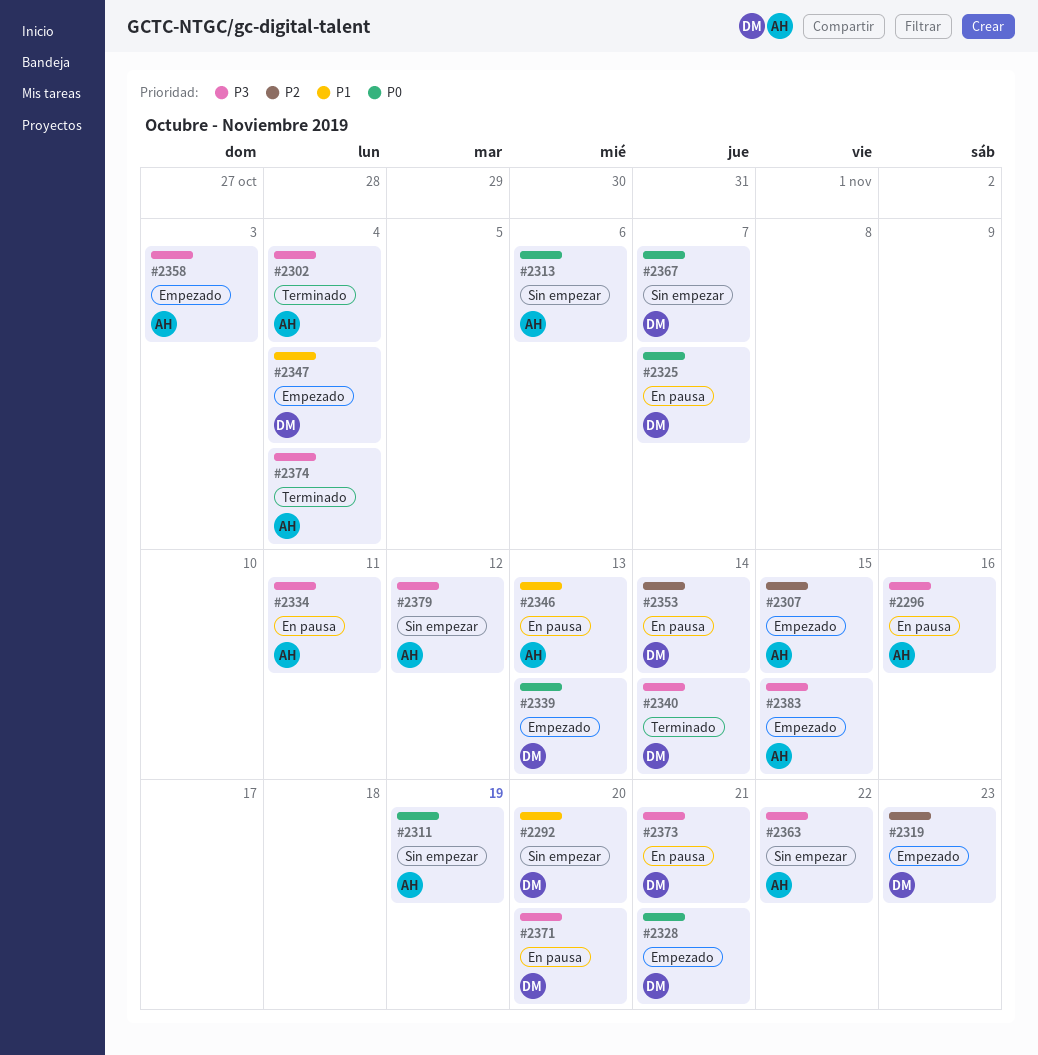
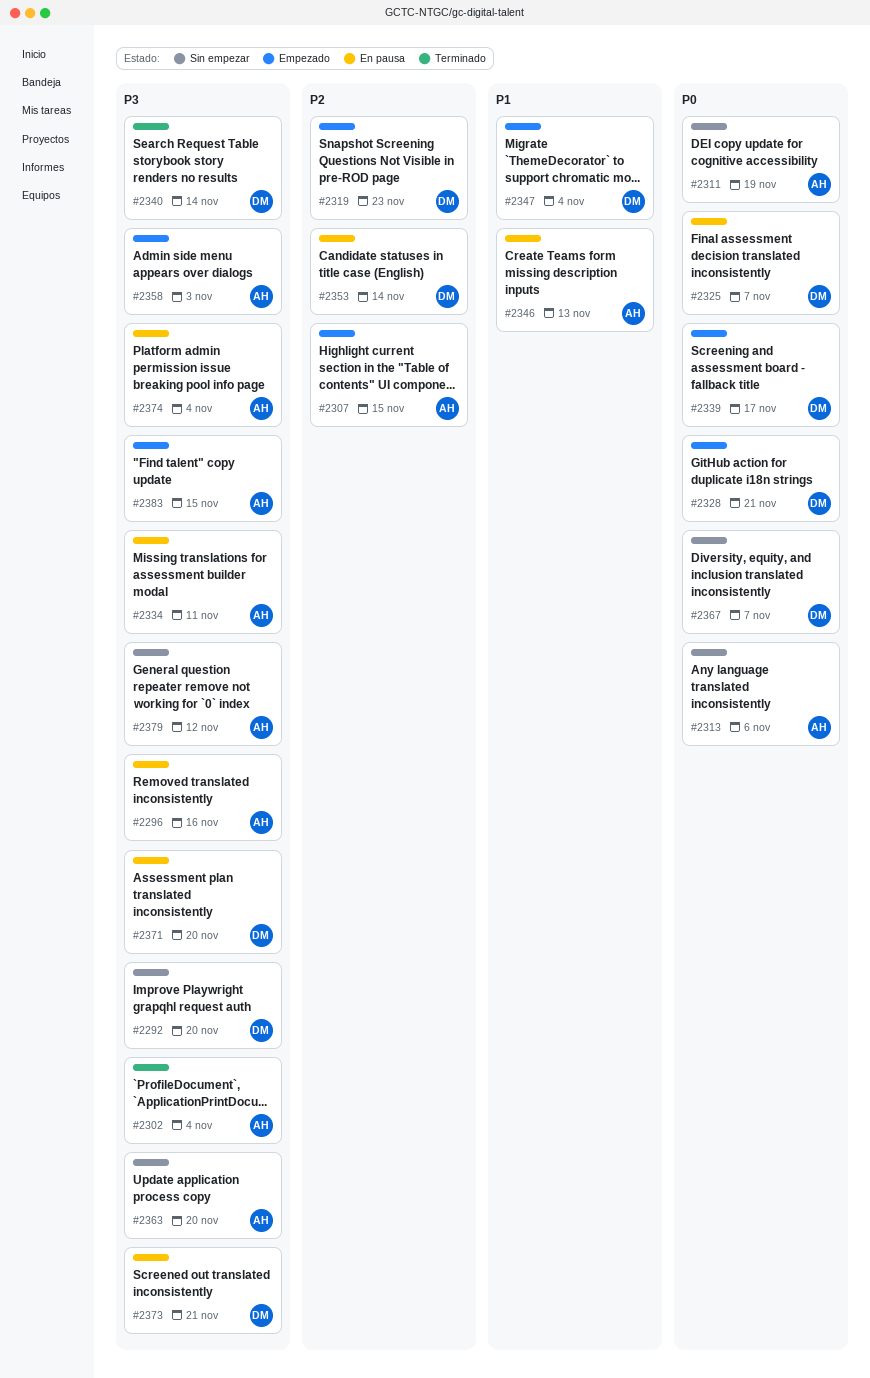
#2292, priority: P1 -> P3
#2339, due: Nov 13 -> Nov 17
#2363, due: Nov 22 -> Nov 20
#2374, status: Terminado -> En pausa

